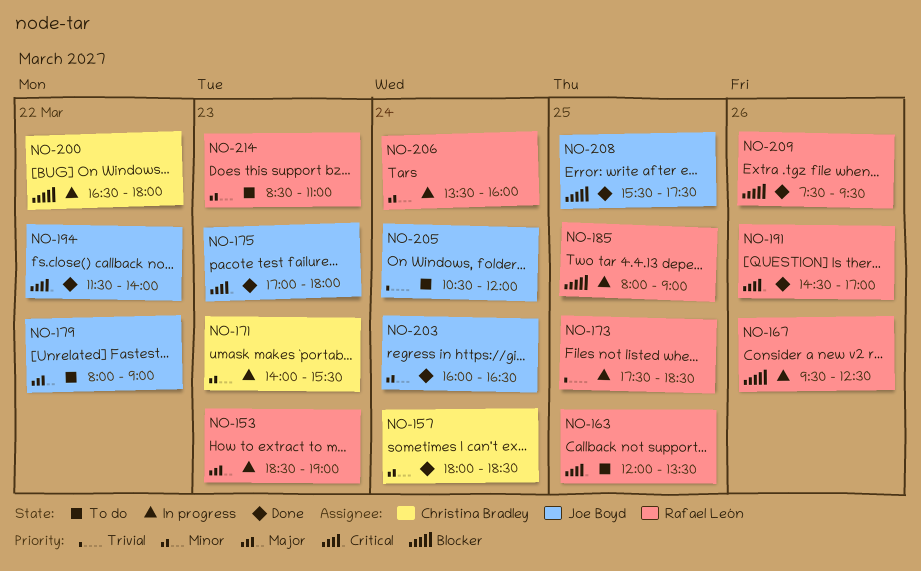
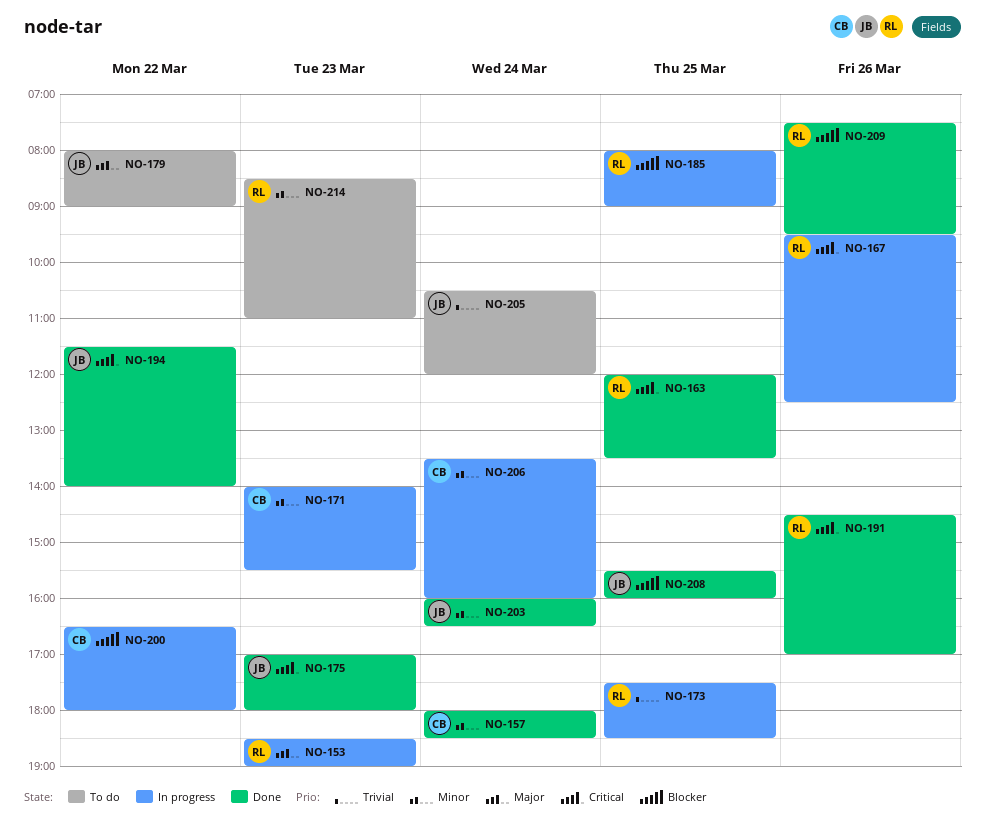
NO-163, status: To do -> Done
NO-167, priority: Blocker -> Critical
NO-206, owner: Rafael León -> Christina Bradley
NO-208, ends: 17:30 -> 16:00

